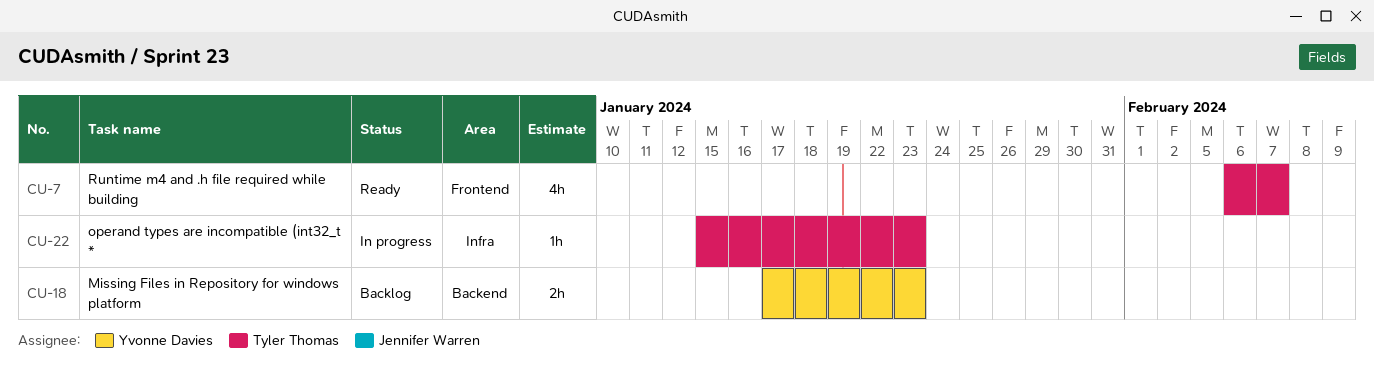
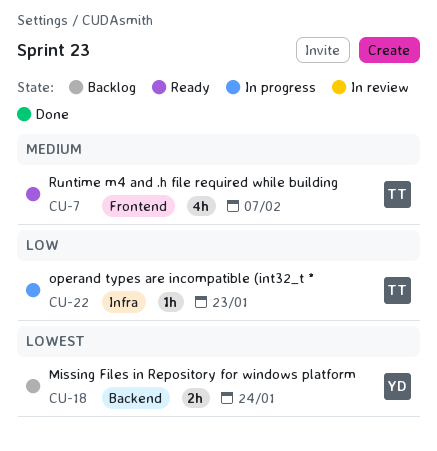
CU-18, due: Jan 23 -> Jan 24

